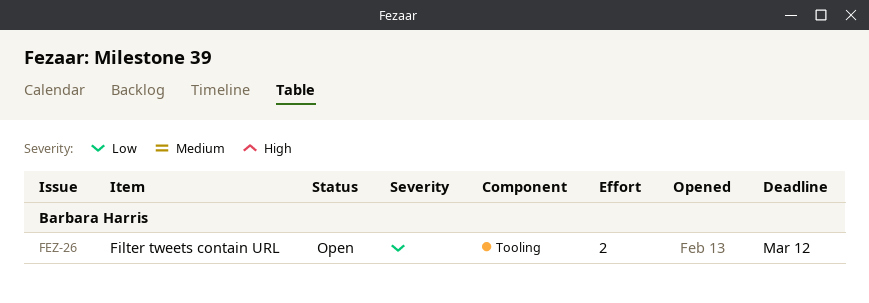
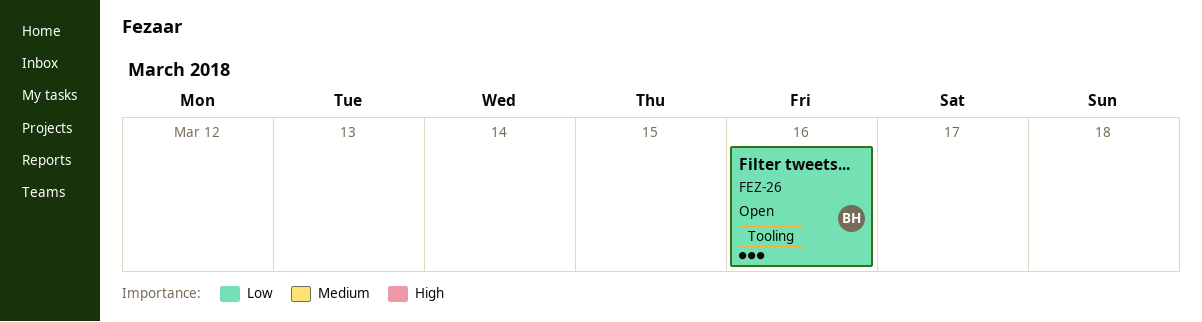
FEZ-26, estimate: 2 -> 3
FEZ-26, due: Mar 12 -> Mar 16

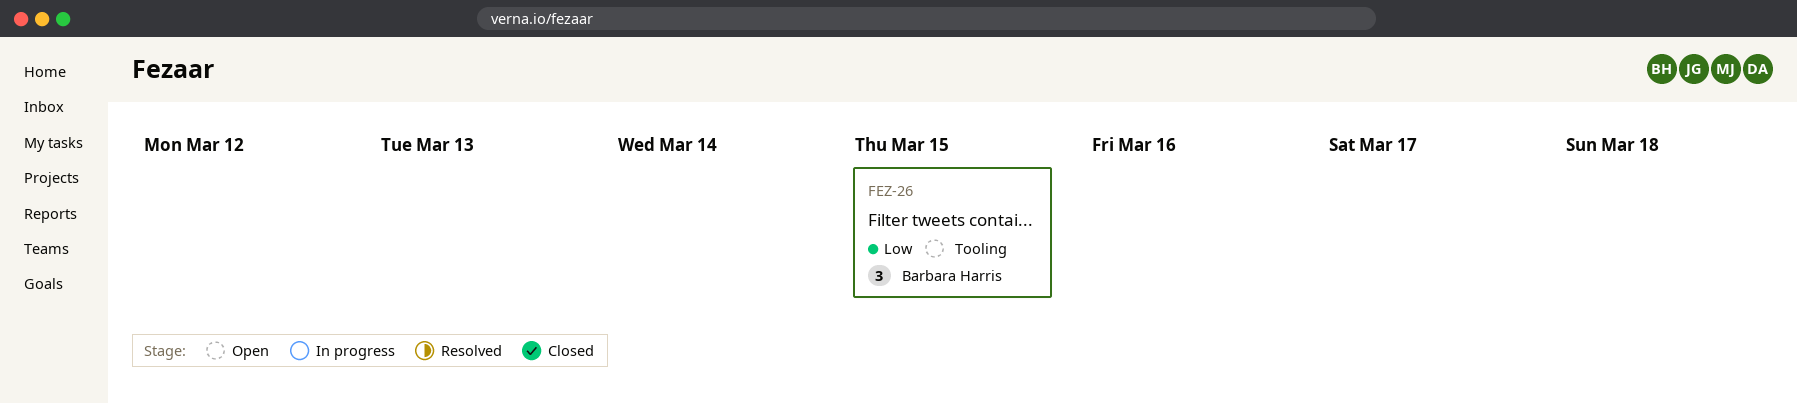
FEZ-26, due: Mar 16 -> Mar 15

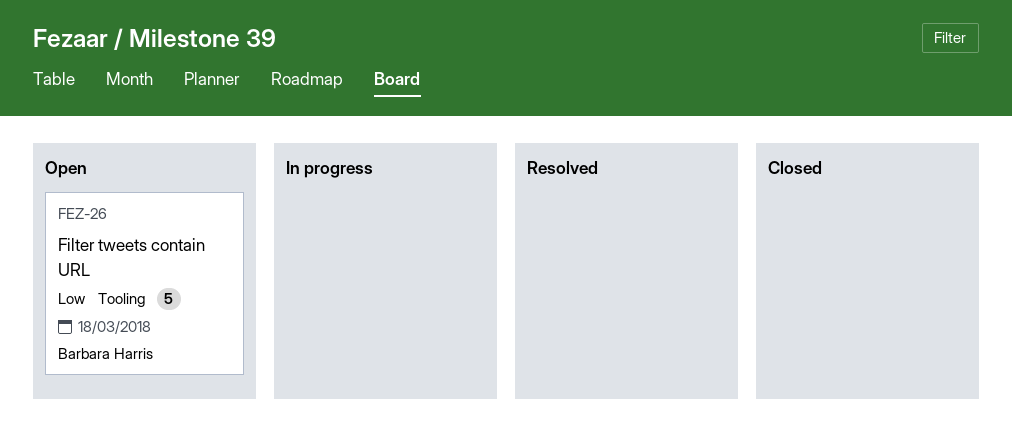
FEZ-26, estimate: 3 -> 5
FEZ-26, due: Mar 15 -> Mar 18

